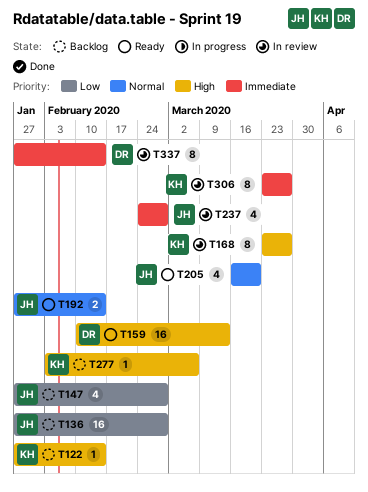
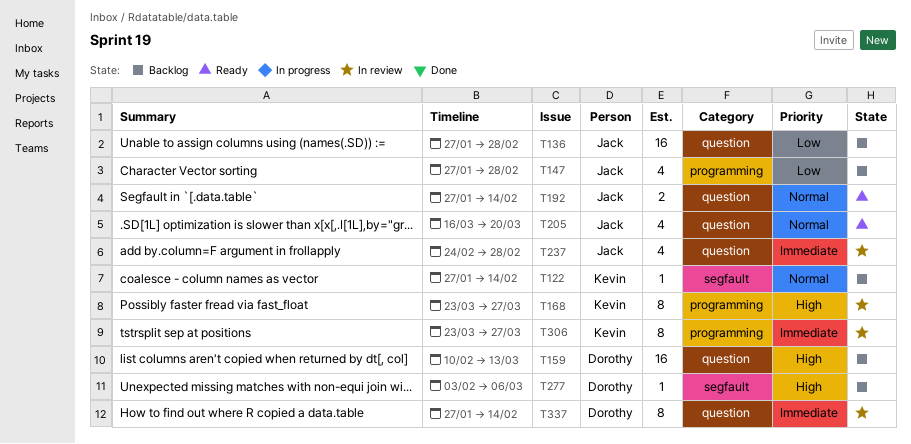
T122, priority: High -> Normal
T159, status: Ready -> Backlog
T277, owner: Kevin -> Dorothy

